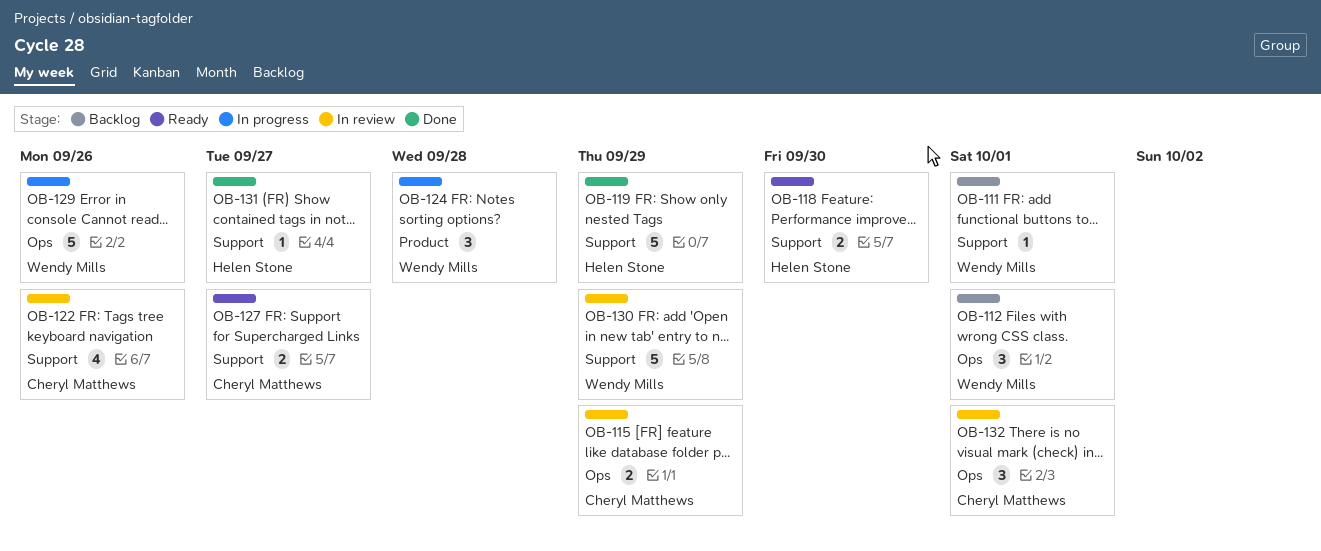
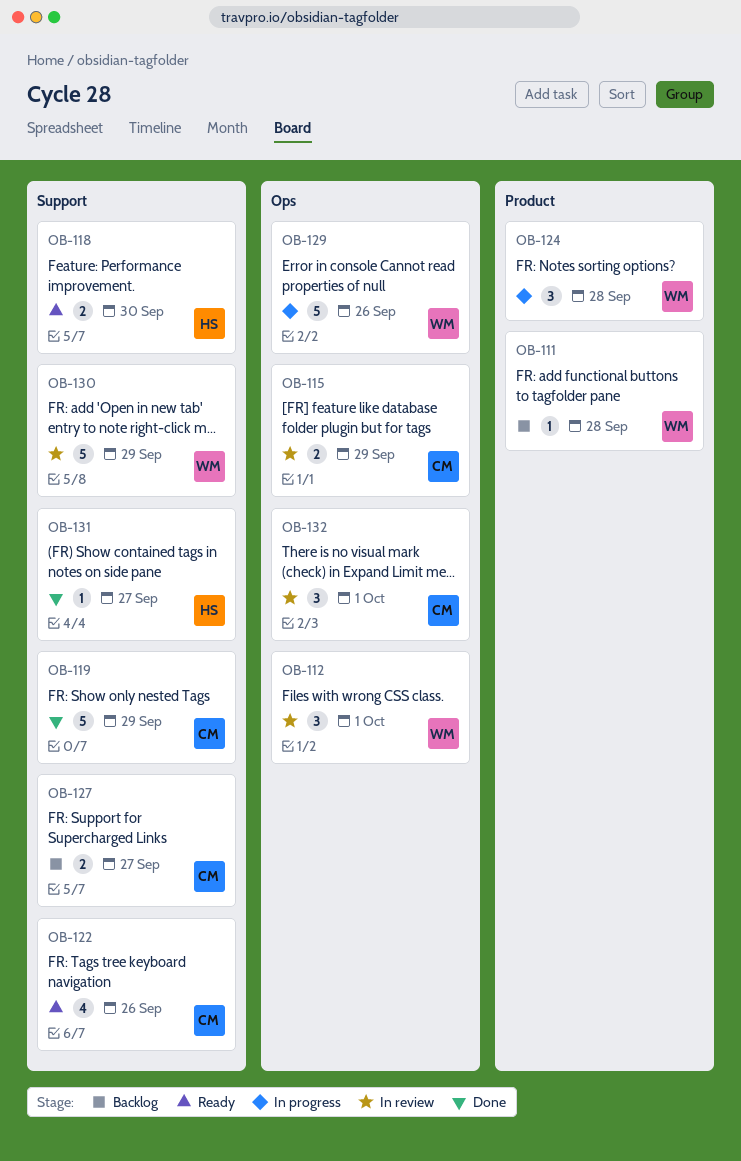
OB-111, label: Support -> Product
OB-111, due: Oct 1 -> Sep 28
OB-112, status: Backlog -> In review
OB-119, owner: Helen Stone -> Cheryl Matthews
OB-122, status: In review -> Ready
OB-127, status: Ready -> Backlog

